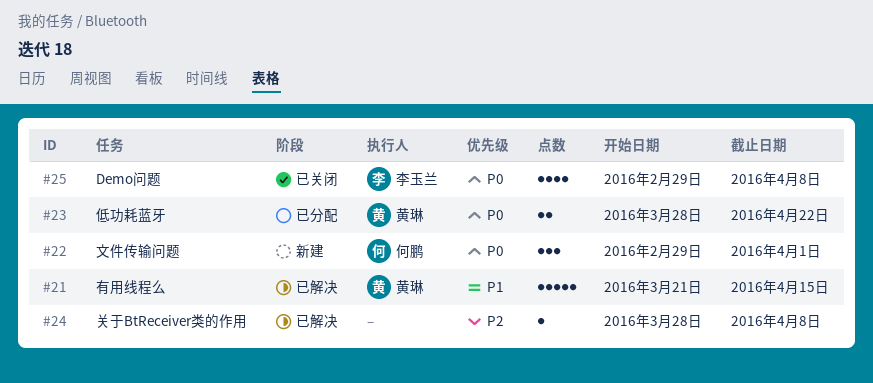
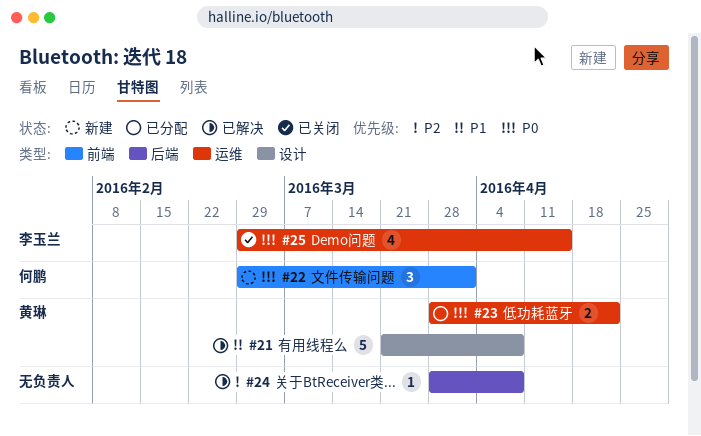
#21, due: Apr 15 -> Apr 8
#25, due: Apr 8 -> Apr 15

